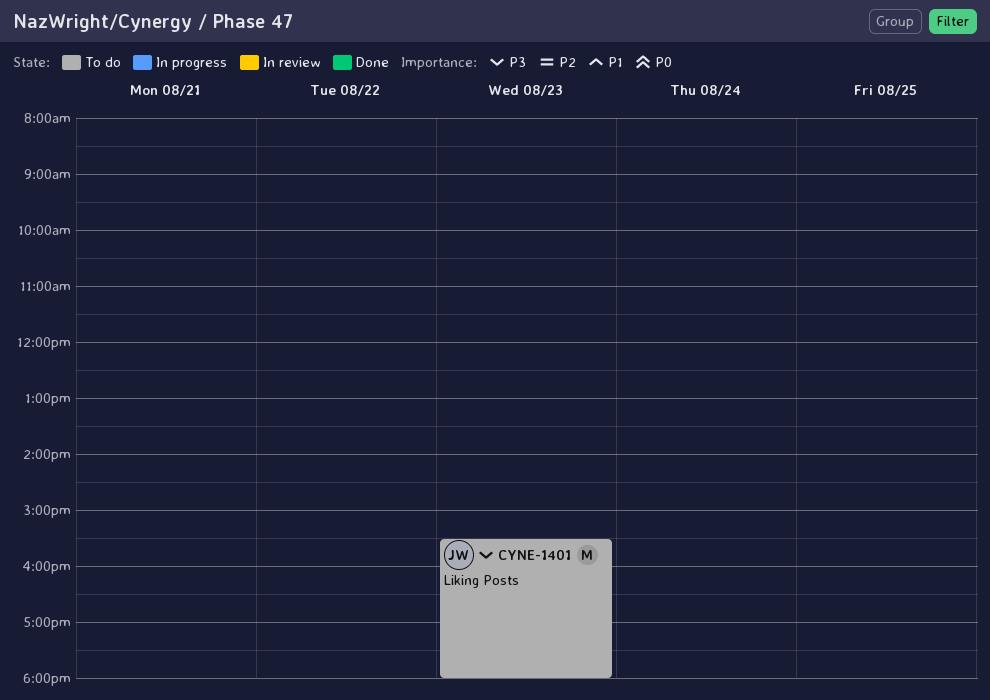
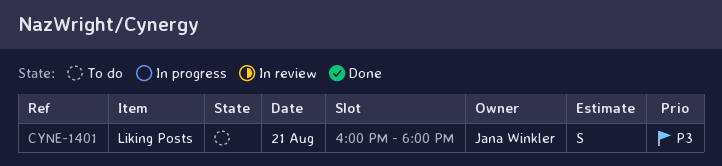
CYNE-1401, estimate: M -> S
CYNE-1401, day: Aug 23 -> Aug 21
CYNE-1401, begins: 15:30 -> 16:00

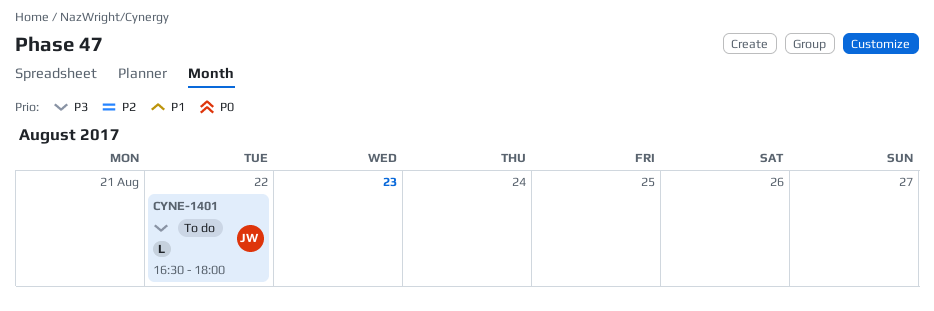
CYNE-1401, estimate: S -> L
CYNE-1401, day: Aug 21 -> Aug 22
CYNE-1401, begins: 16:00 -> 16:30

